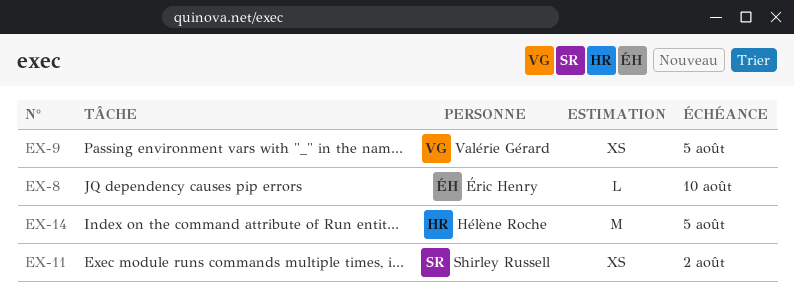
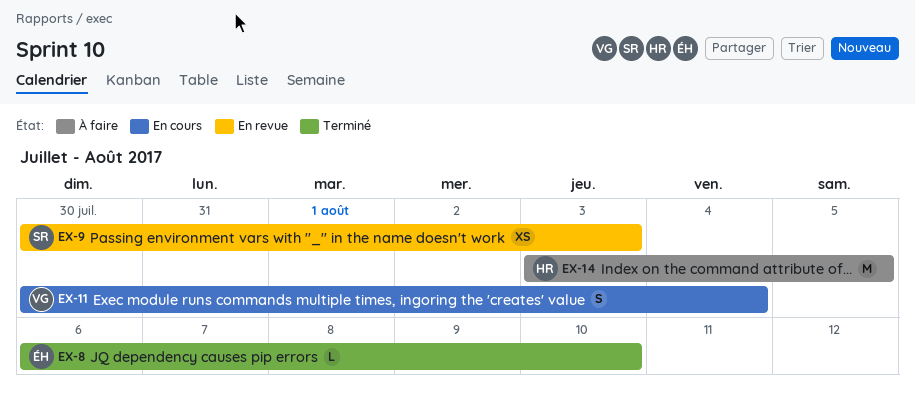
EX-9, owner: Valérie Gérard -> Shirley Russell
EX-9, due: Aug 5 -> Aug 3
EX-11, owner: Shirley Russell -> Valérie Gérard
EX-11, estimate: XS -> S
EX-11, due: Aug 2 -> Aug 4

